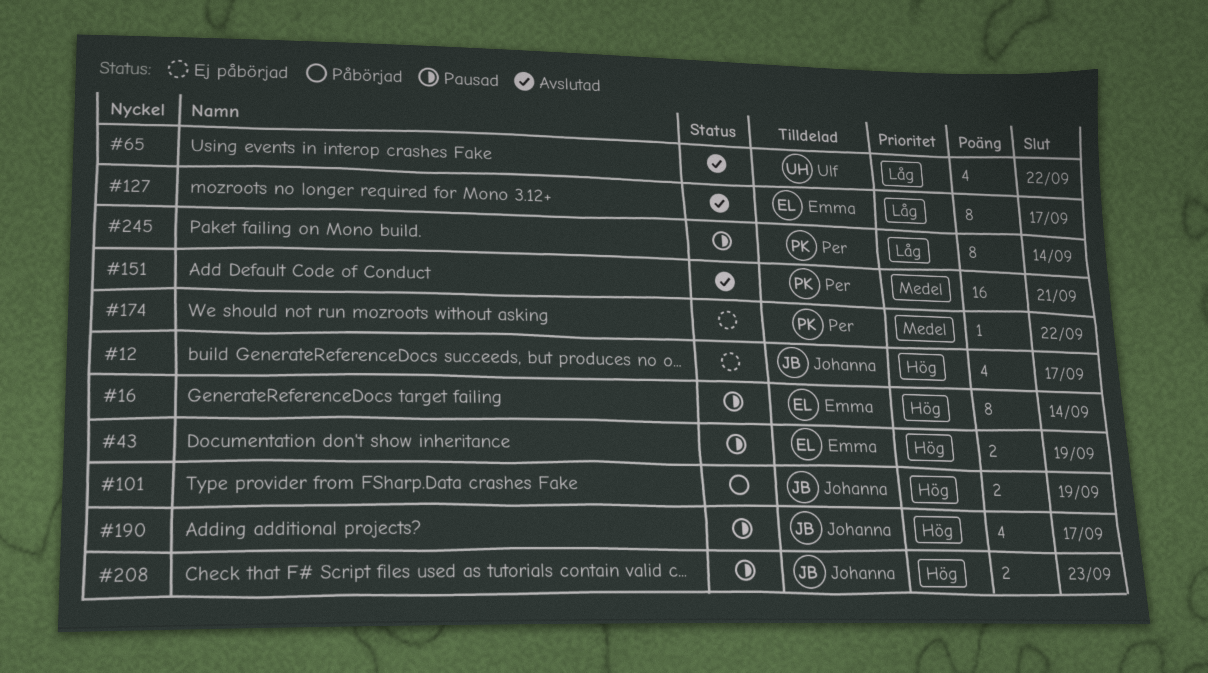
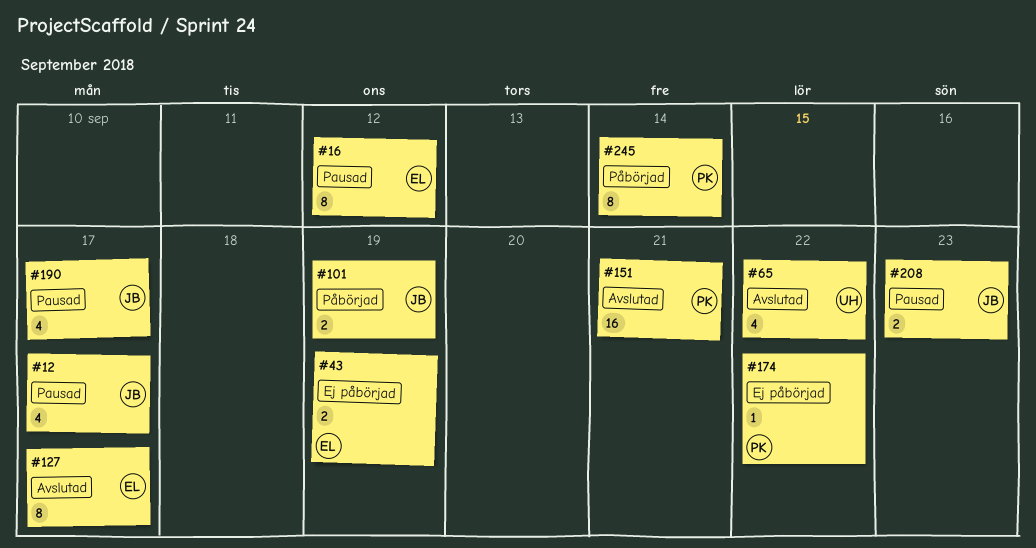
#12, status: Ej påbörjad -> Pausad
#16, due: Sep 14 -> Sep 12
#43, status: Pausad -> Ej påbörjad
#245, status: Pausad -> Påbörjad

